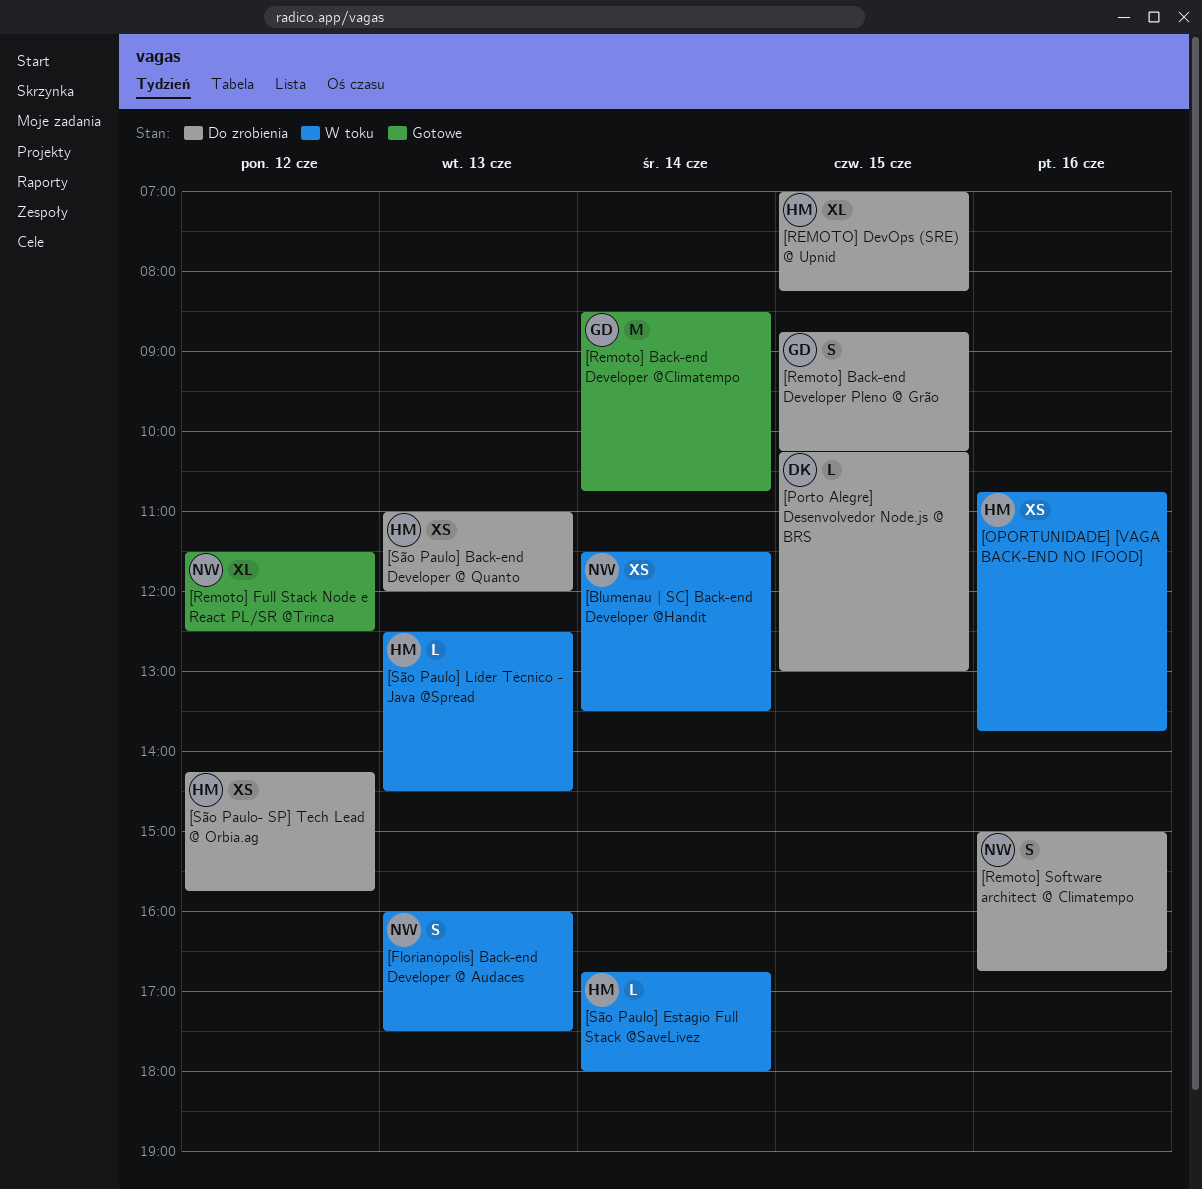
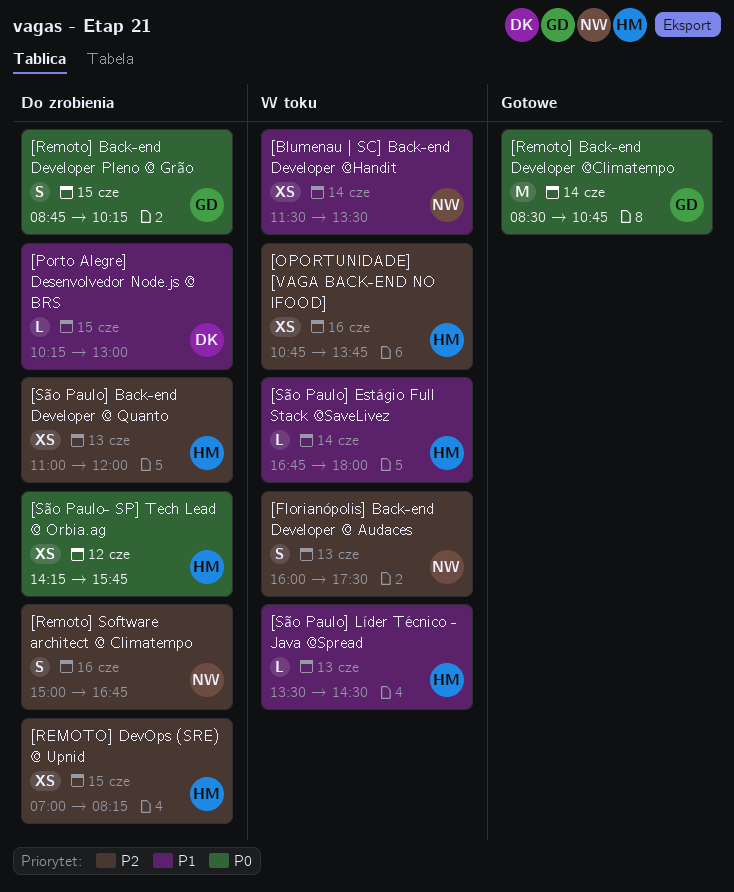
[REMOTO] DevOps (SRE) @ Upnid, estimate: XL -> XS
[Remoto] Full Stack Node e React PL/SR @Trinca: present -> none
[São Paulo] Líder Técnico - Java @Spread, begins: 12:30 -> 13:30

